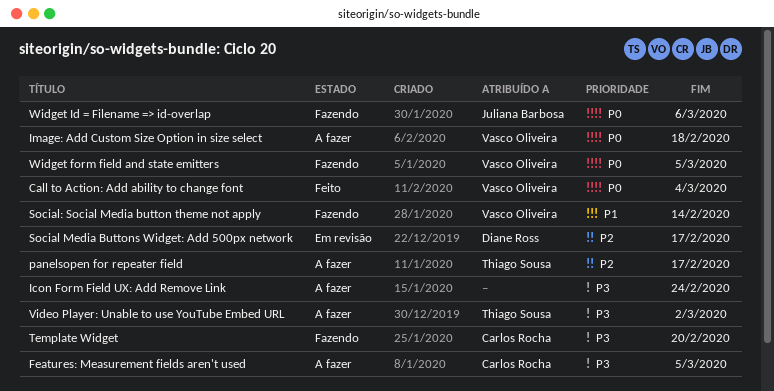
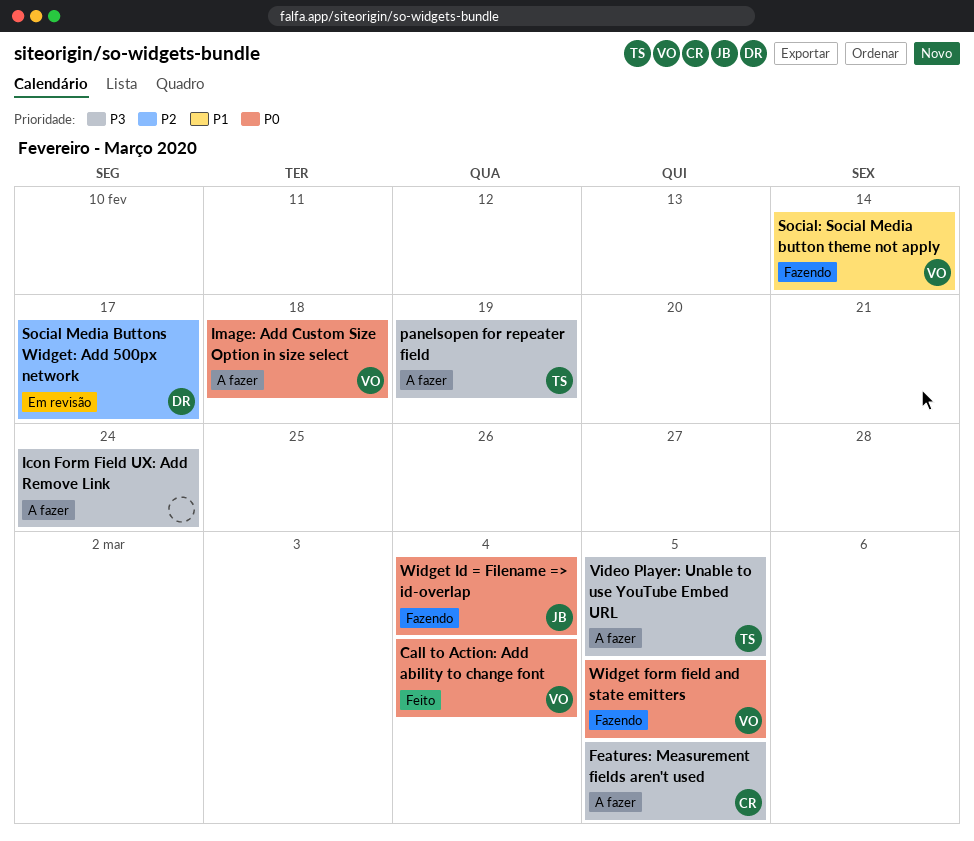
panelsopen for repeater field, priority: P2 -> P3
panelsopen for repeater field, due: Feb 17 -> Feb 19
Template Widget: present -> none
Video Player: Unable to use YouTube Embed URL, due: Mar 2 -> Mar 5
Widget Id = Filename => id-overlap, due: Mar 6 -> Mar 4

